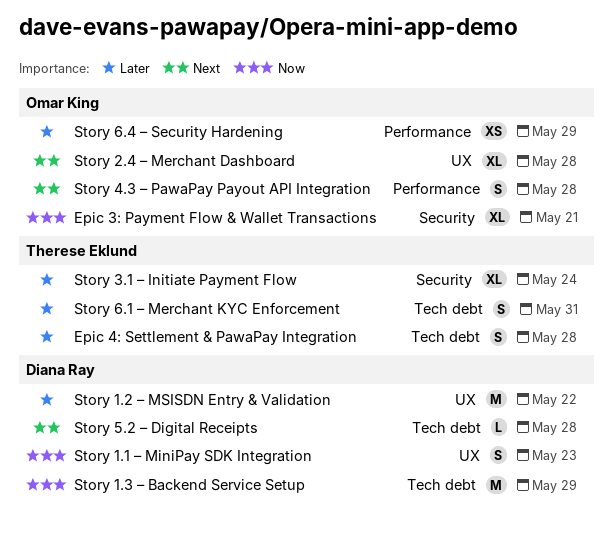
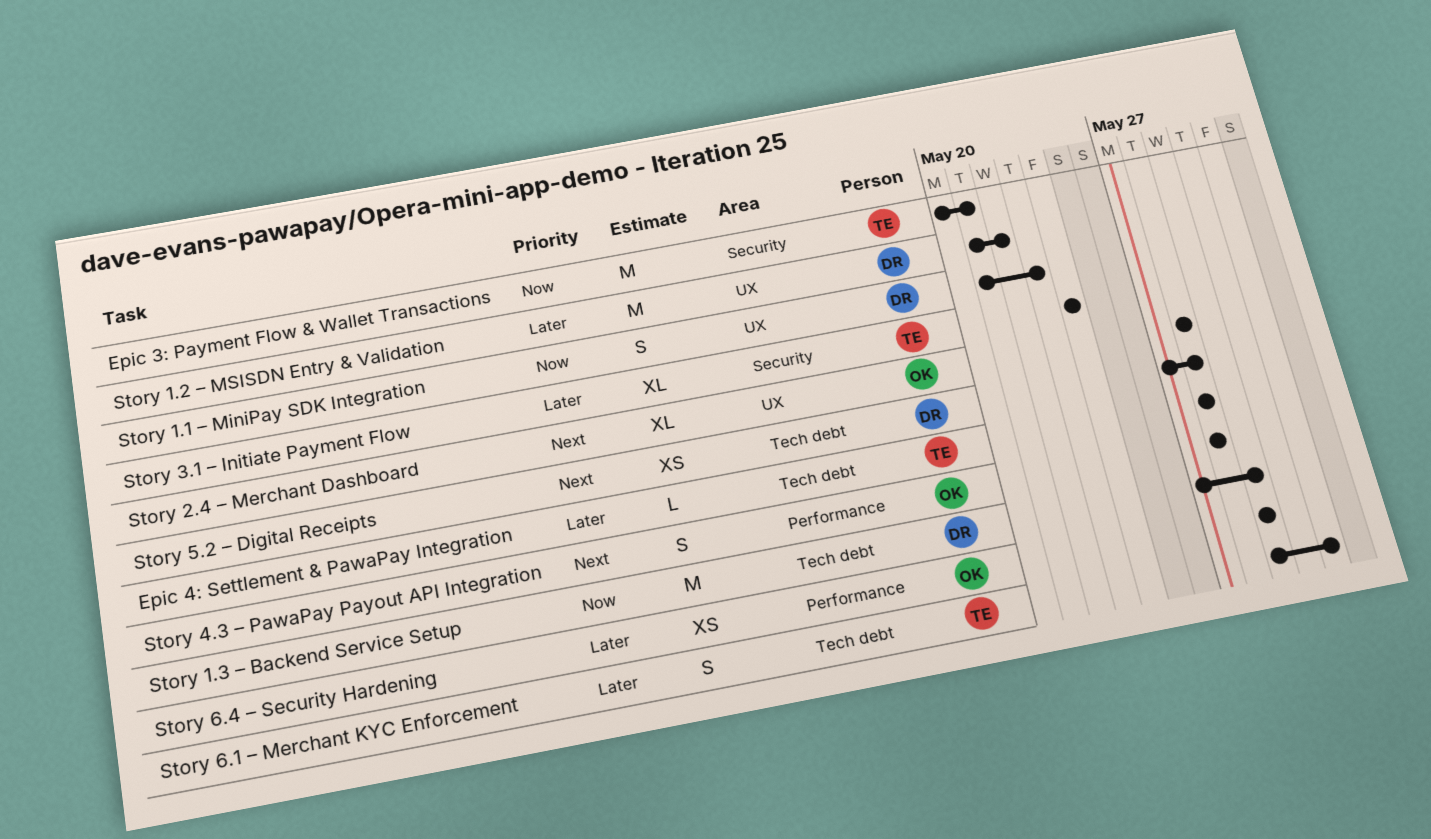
Epic 3: Payment Flow & Wallet Transactions, owner: Omar King -> Therese Eklund
Epic 3: Payment Flow & Wallet Transactions, estimate: XL -> M
Epic 4: Settlement & PawaPay Integration, estimate: S -> L
Story 5.2 – Digital Receipts, estimate: L -> XS

